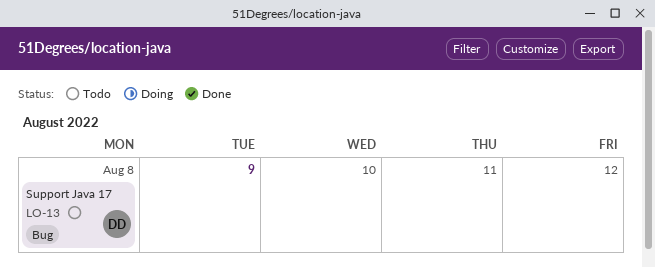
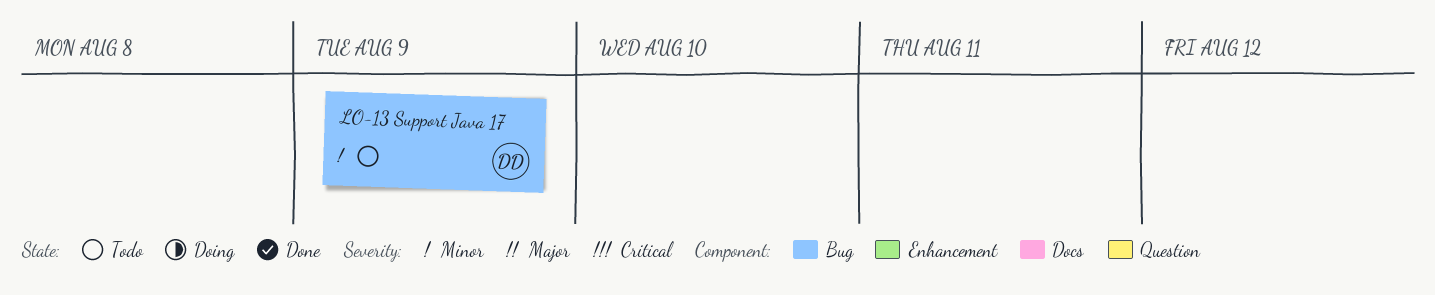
LO-13, due: Aug 8 -> Aug 9

